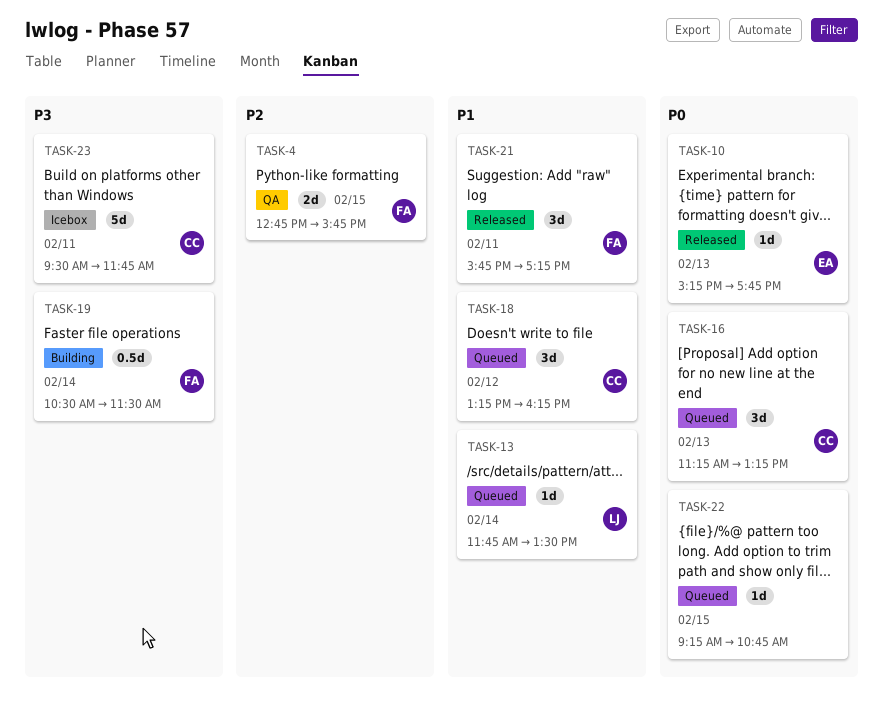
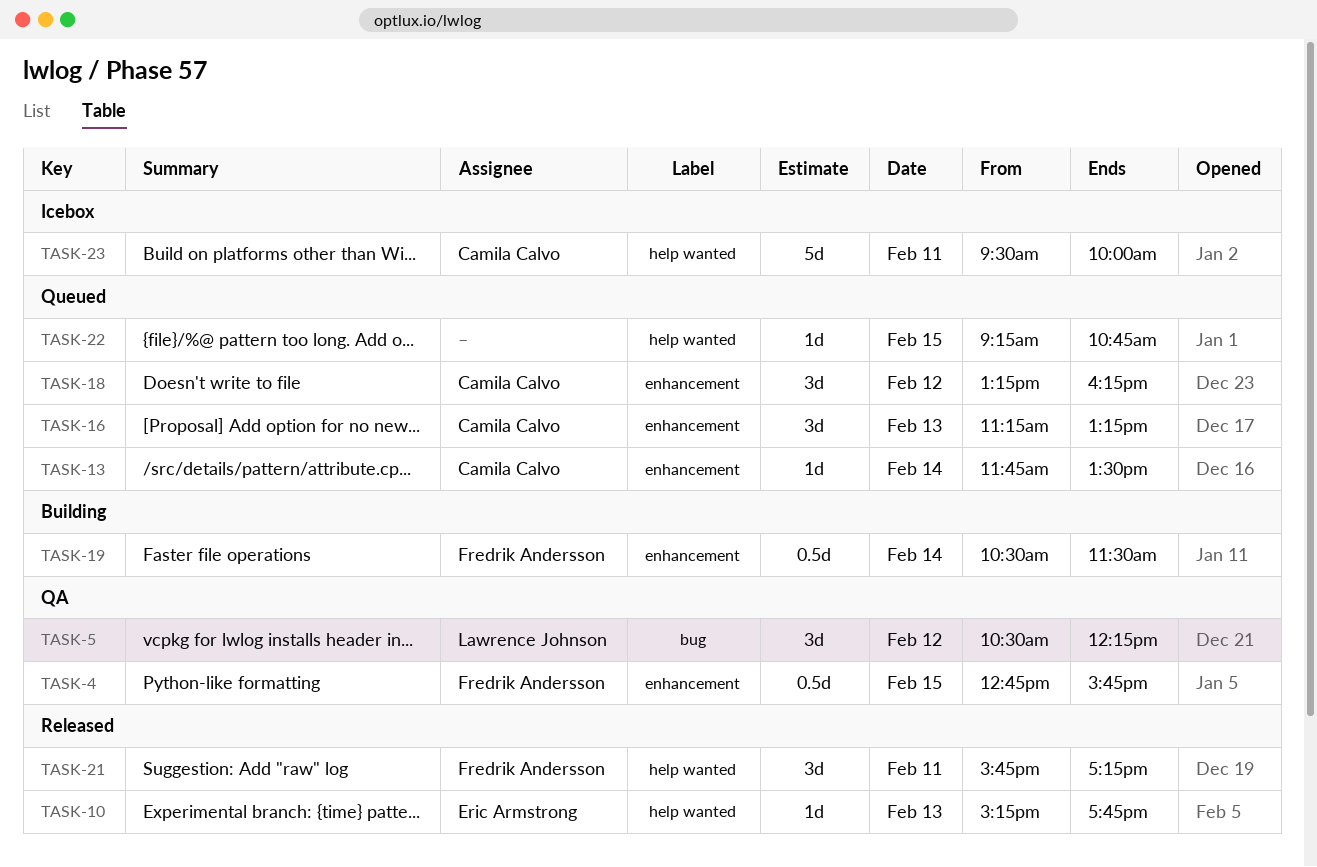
TASK-4, estimate: 2d -> 0.5d
TASK-5: none -> present
TASK-13, owner: Lawrence Johnson -> Camila Calvo
TASK-23, ends: 11:45 -> 10:00

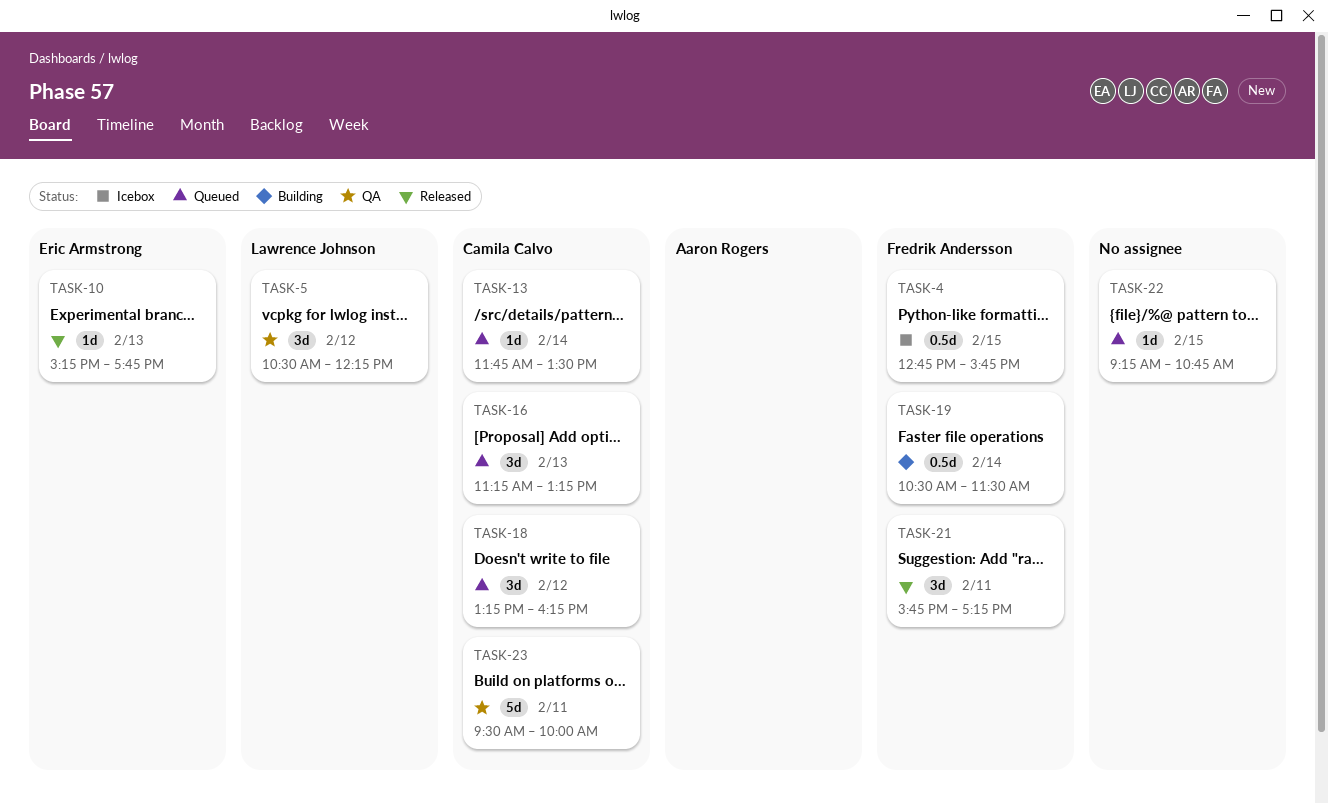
TASK-4, status: QA -> Icebox
TASK-23, status: Icebox -> QA

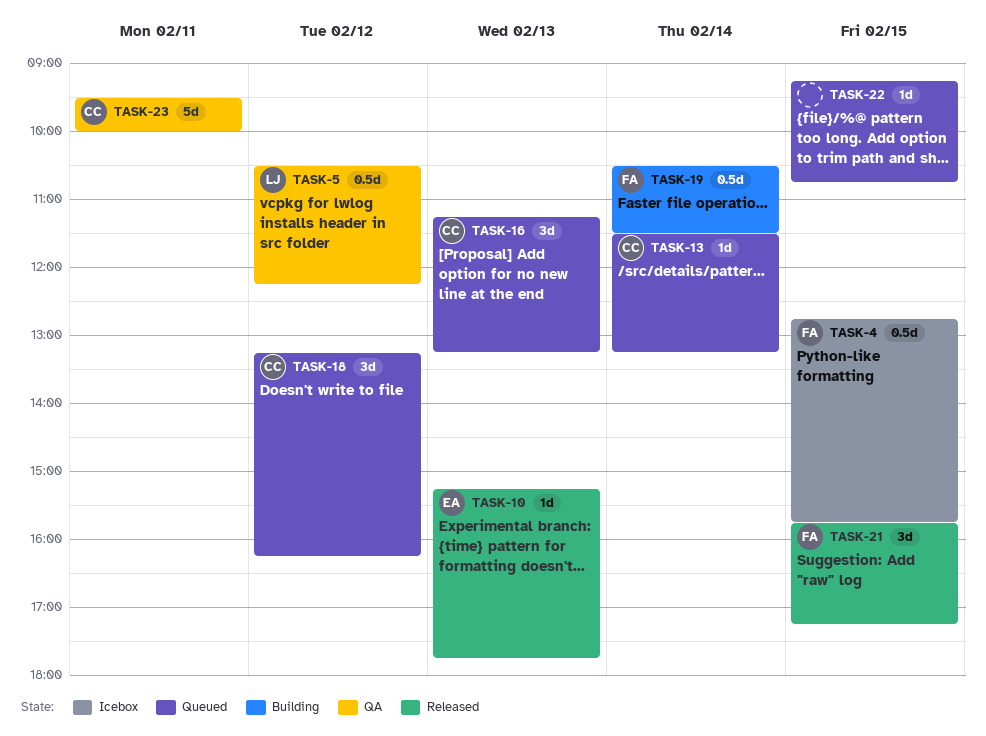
TASK-5, estimate: 3d -> 0.5d
TASK-13, begins: 11:45 -> 11:30
TASK-13, ends: 13:30 -> 13:15
TASK-21, day: Feb 11 -> Feb 15

